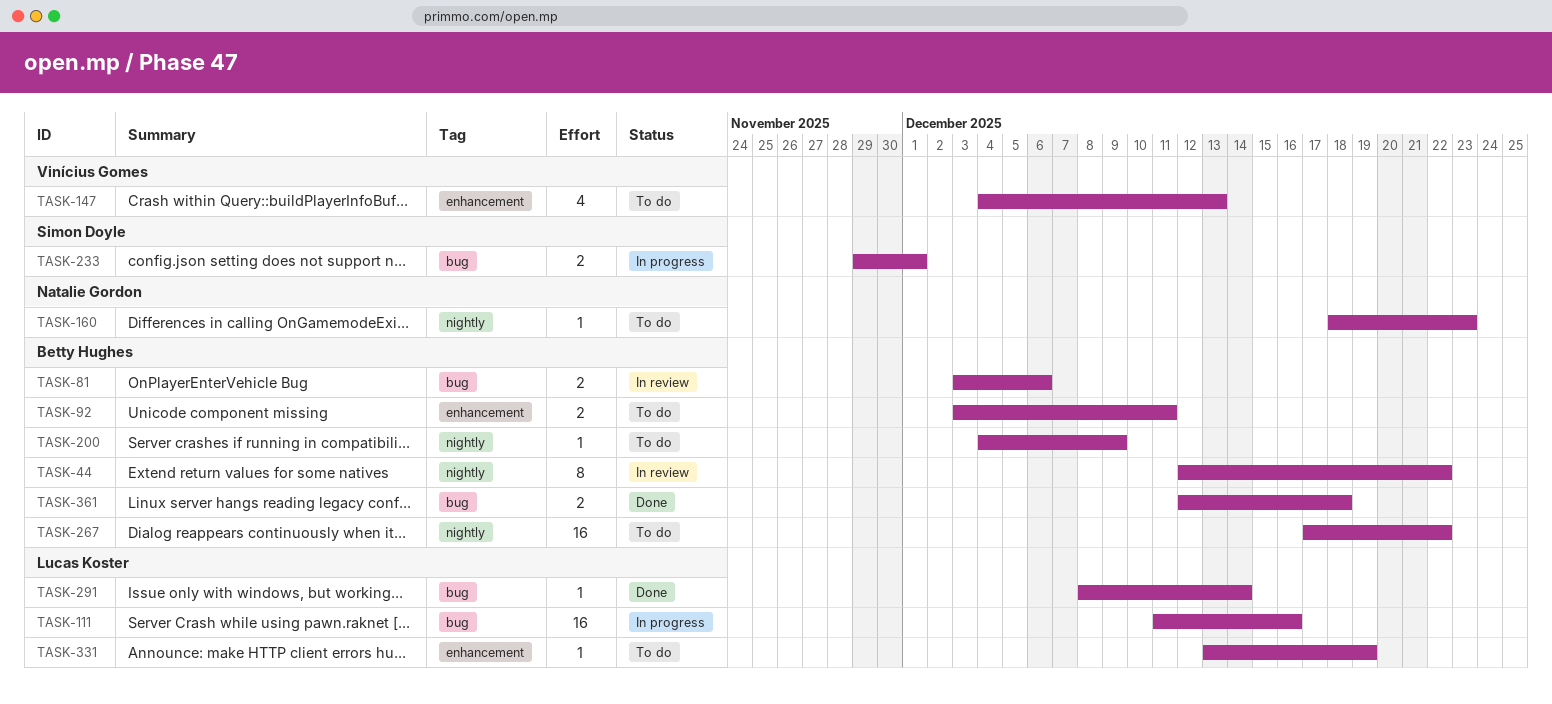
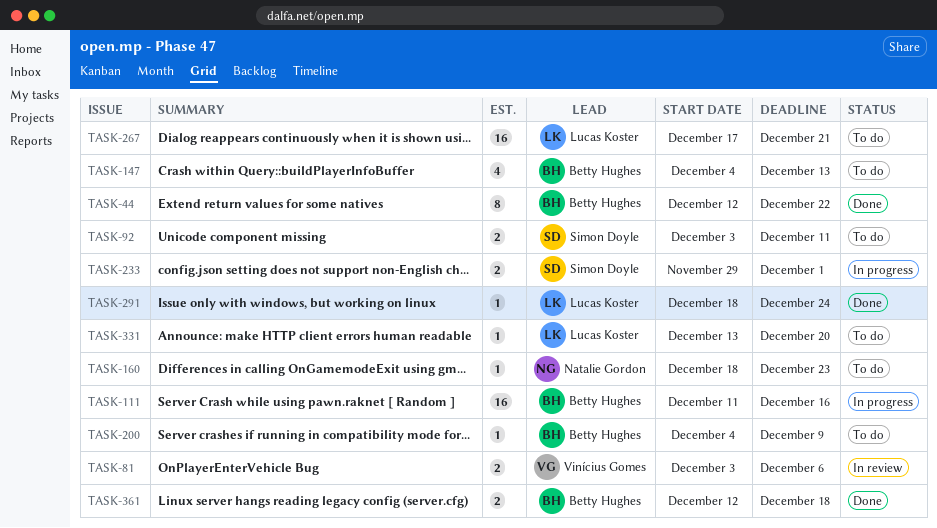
TASK-44, status: In review -> Done
TASK-81, owner: Betty Hughes -> Vinícius Gomes
TASK-92, owner: Betty Hughes -> Simon Doyle
TASK-111, owner: Lucas Koster -> Betty Hughes
TASK-147, owner: Vinícius Gomes -> Betty Hughes
TASK-267, owner: Betty Hughes -> Lucas Koster
TASK-267, due: Dec 22 -> Dec 21
TASK-291, start: Dec 8 -> Dec 18
TASK-291, due: Dec 14 -> Dec 24
TASK-331, due: Dec 19 -> Dec 20

